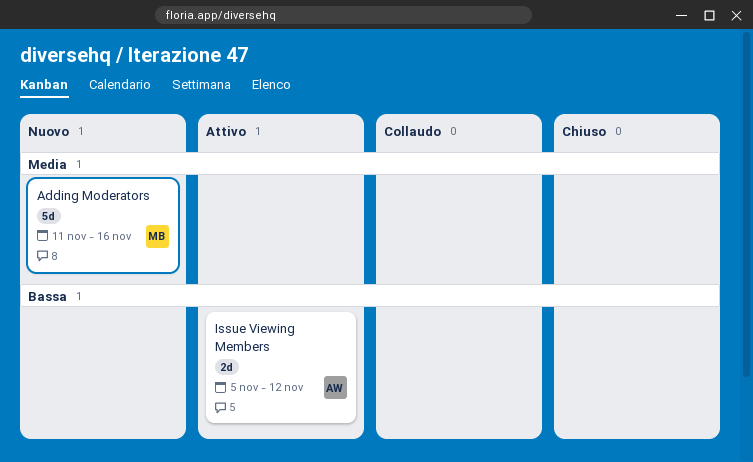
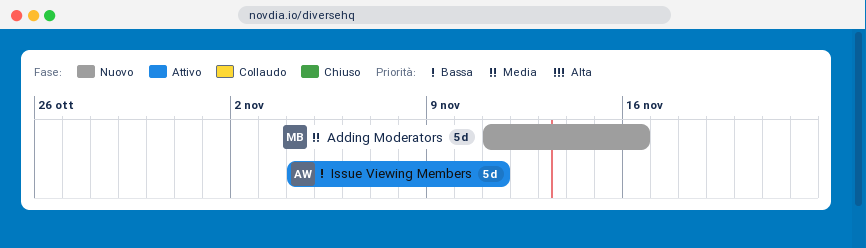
Issue Viewing Members, estimate: 2d -> 5d
Issue Viewing Members, start: Nov 5 -> Nov 4
Issue Viewing Members, due: Nov 12 -> Nov 11

